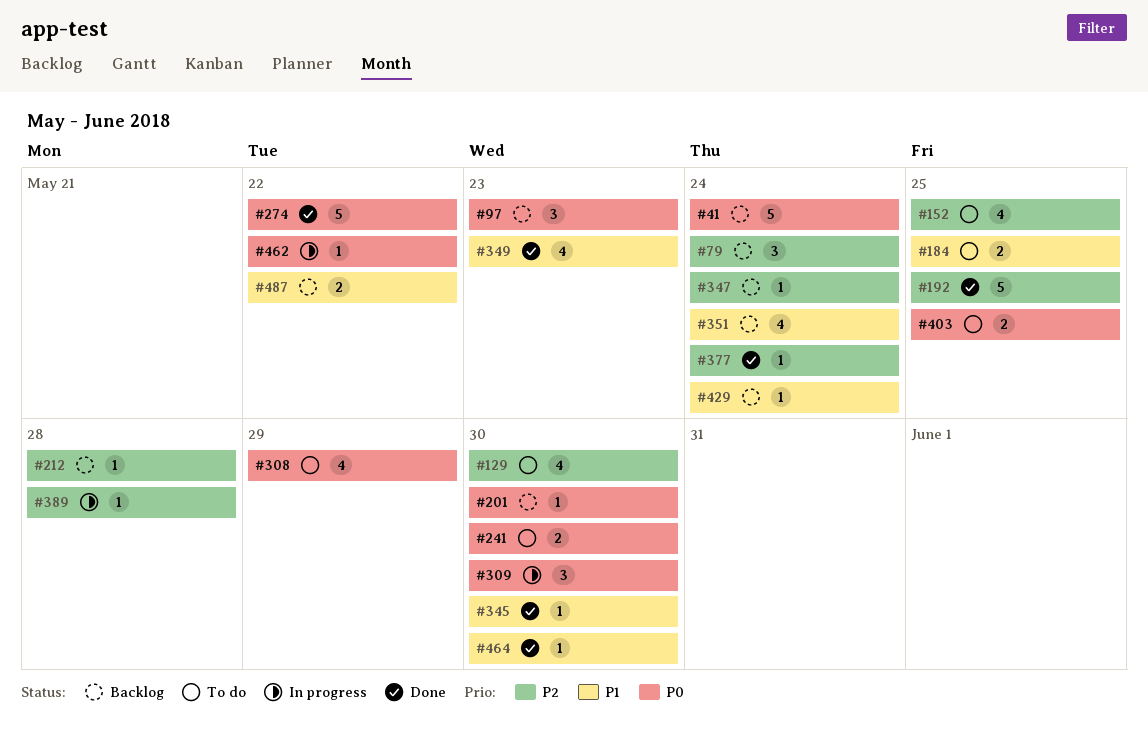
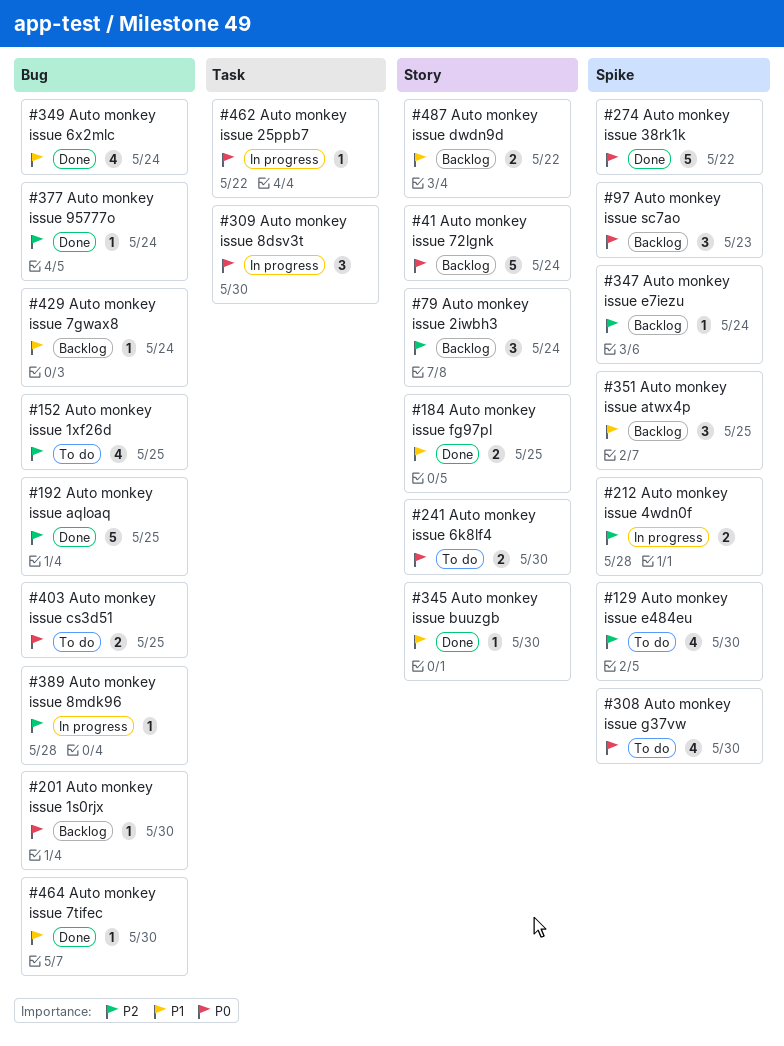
#184, status: To do -> Done
#212, status: Backlog -> In progress
#212, estimate: 1 -> 2
#308, due: May 29 -> May 30
#349, due: May 23 -> May 24
#351, estimate: 4 -> 3
#351, due: May 24 -> May 25

